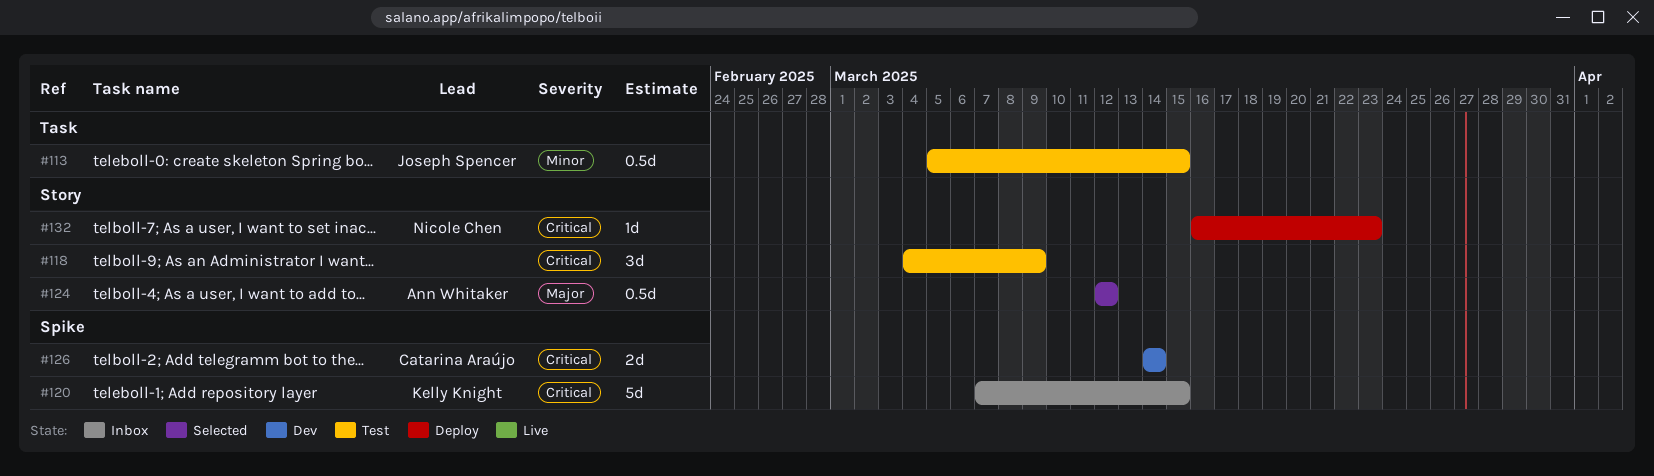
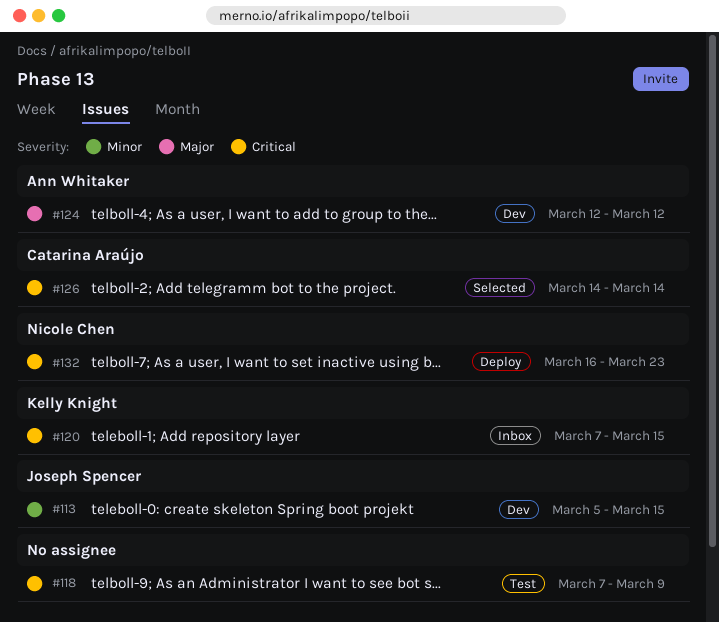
#113, status: Test -> Dev
#118, start: Mar 4 -> Mar 7
#124, status: Selected -> Dev
#126, status: Dev -> Selected

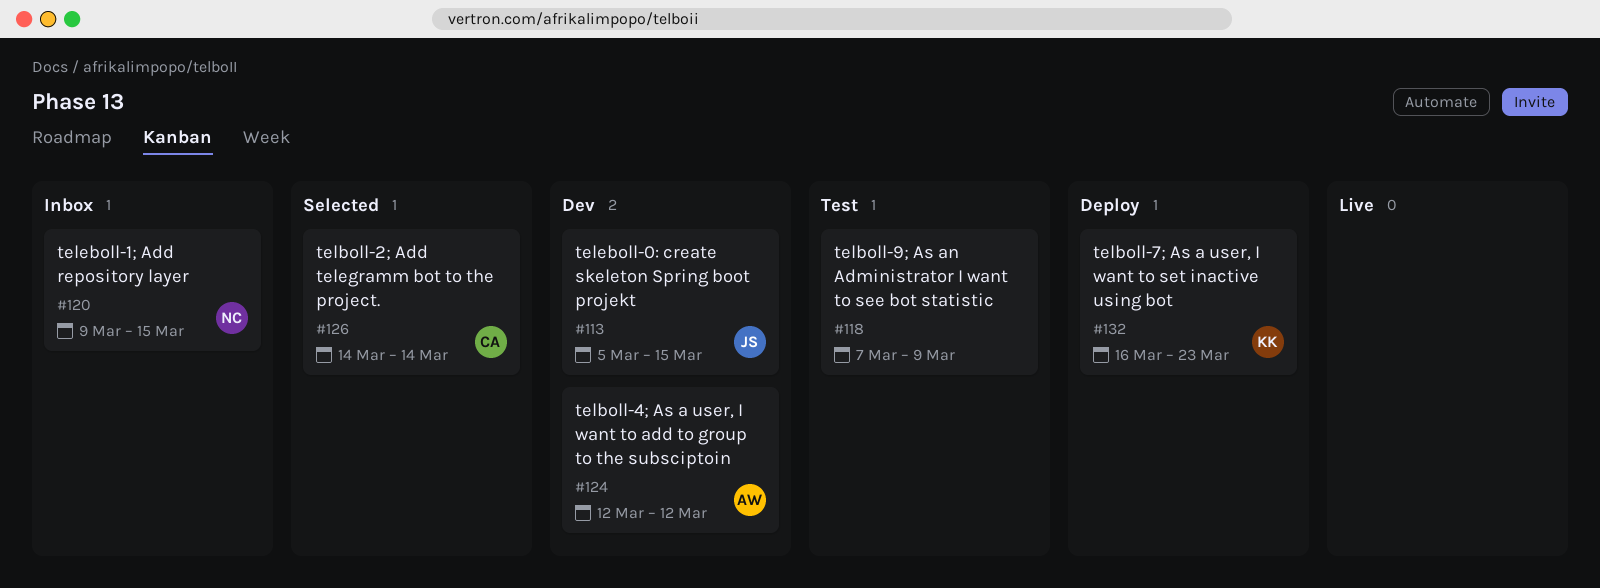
#120, owner: Kelly Knight -> Nicole Chen
#120, start: Mar 7 -> Mar 9
#132, owner: Nicole Chen -> Kelly Knight

